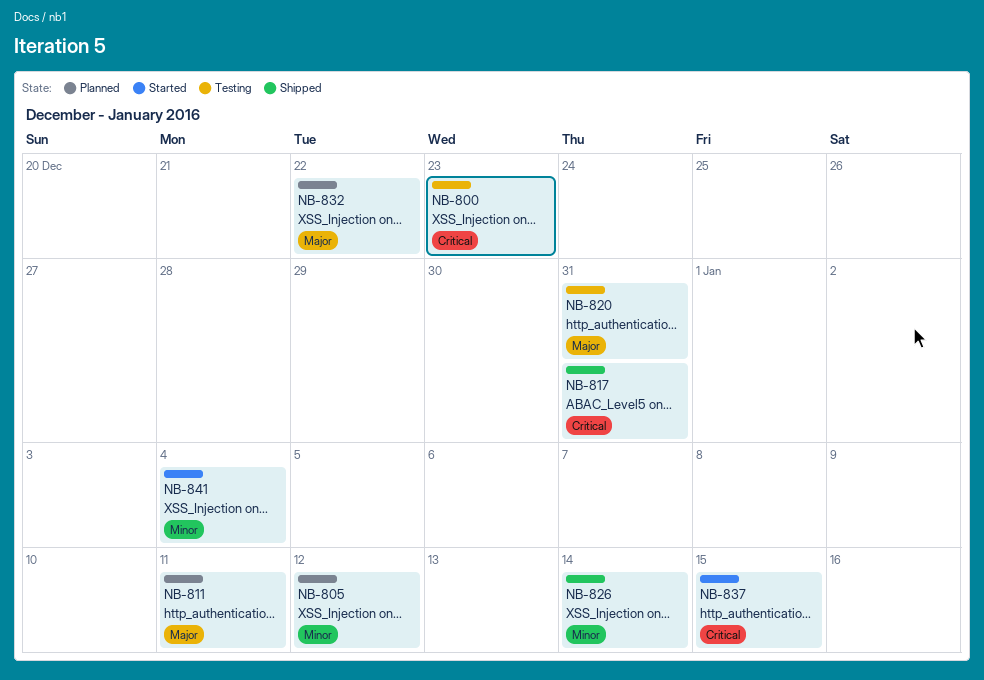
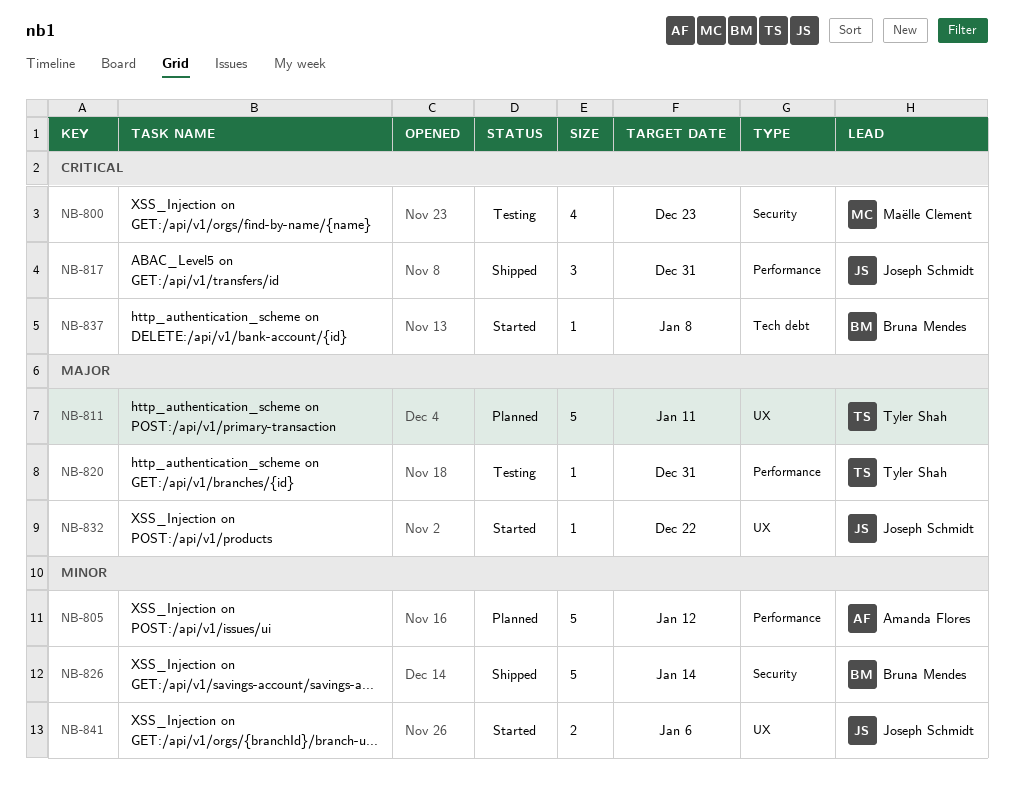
NB-832, status: Planned -> Started
NB-837, due: Jan 15 -> Jan 8
NB-841, due: Jan 4 -> Jan 6

